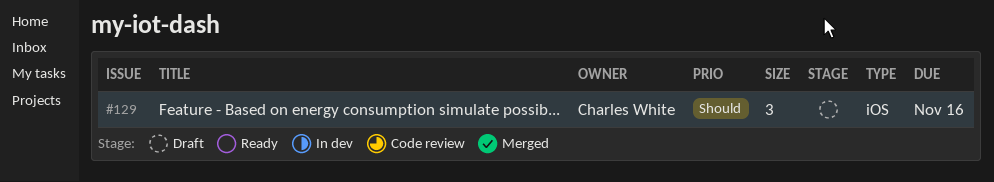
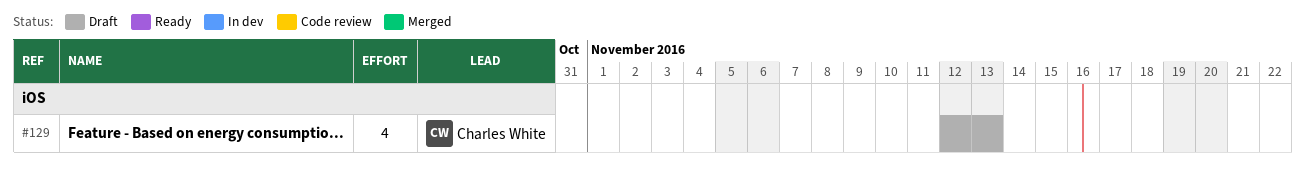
#129, estimate: 3 -> 4
#129, due: Nov 16 -> Nov 13

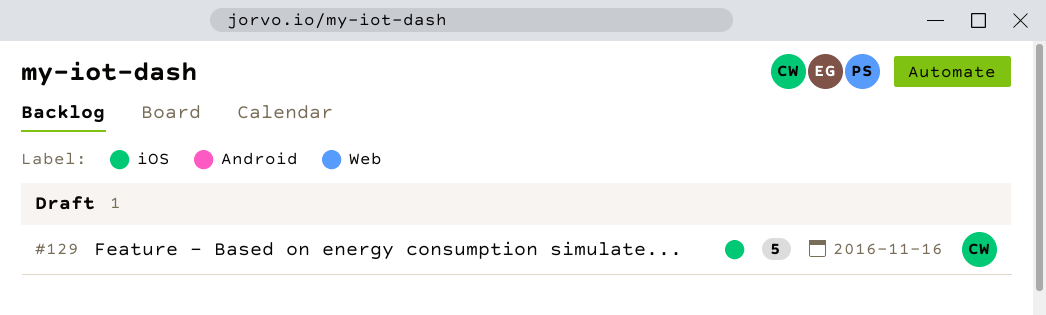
#129, estimate: 4 -> 5
#129, due: Nov 13 -> Nov 16

